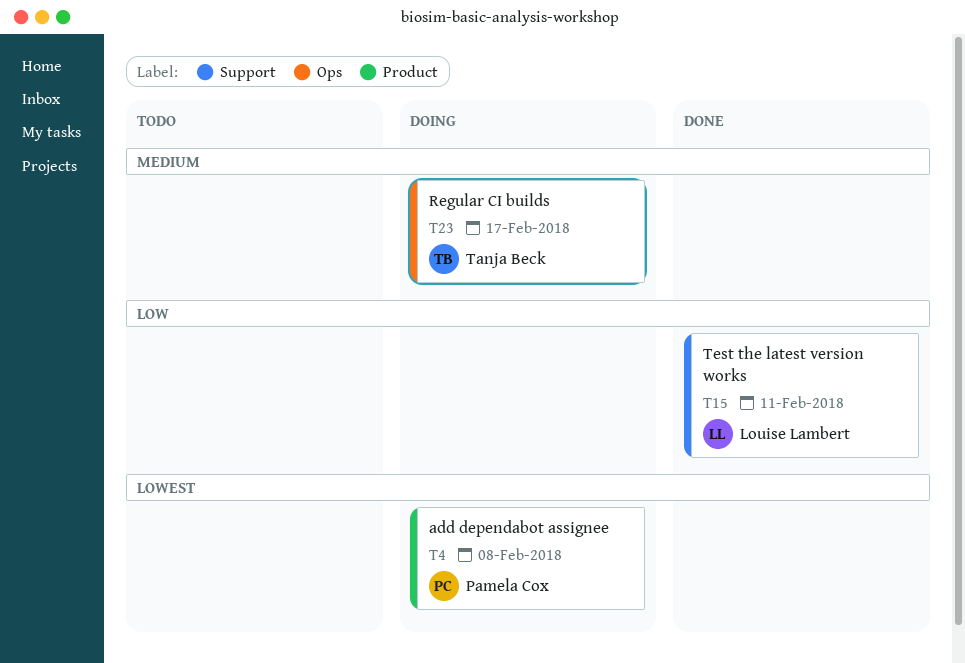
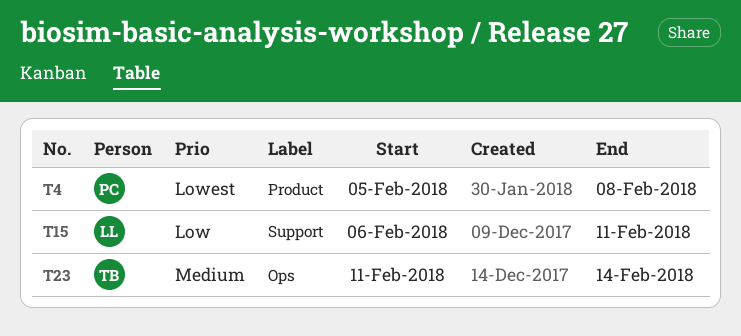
T23, due: Feb 17 -> Feb 14

